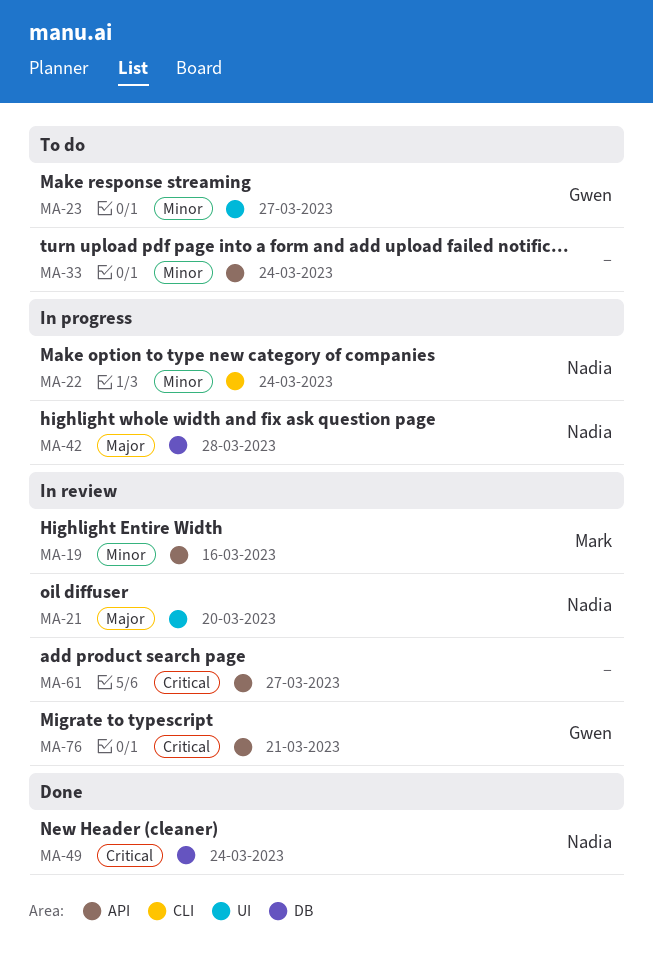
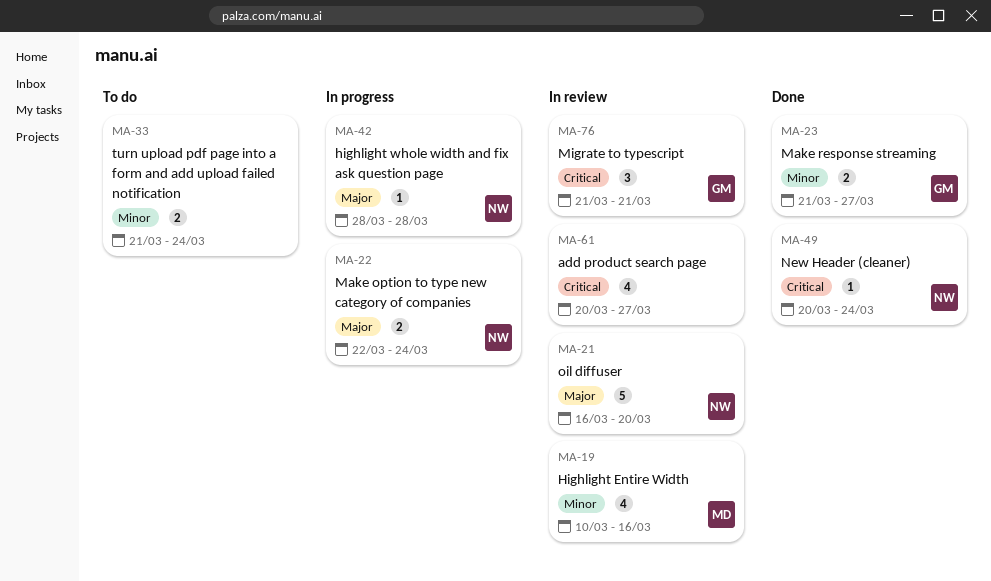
MA-22, priority: Minor -> Major
MA-23, status: To do -> Done

